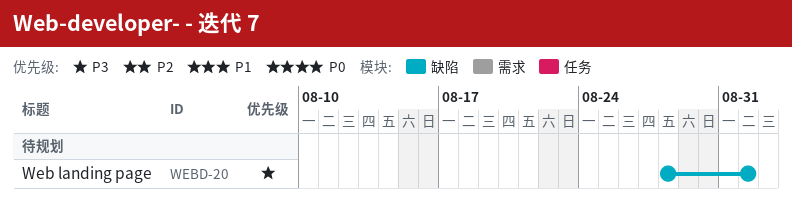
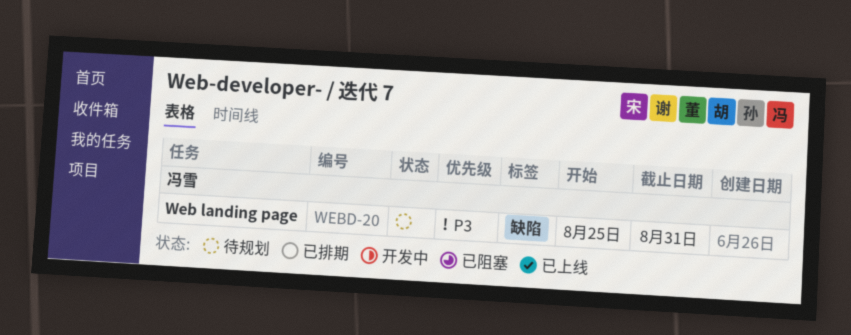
WEBD-20, start: Aug 28 -> Aug 25
WEBD-20, due: Sep 1 -> Aug 31

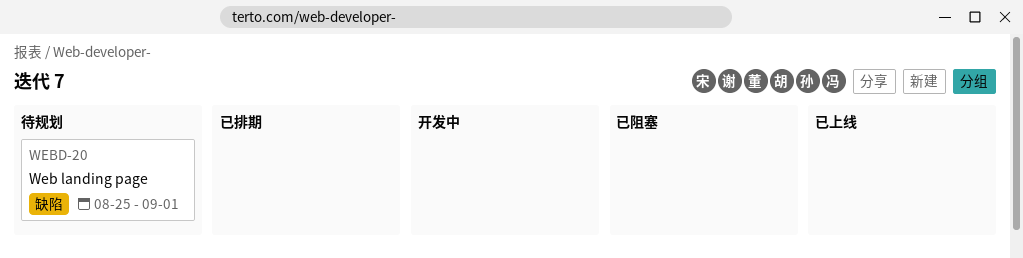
WEBD-20, due: Aug 31 -> Sep 1

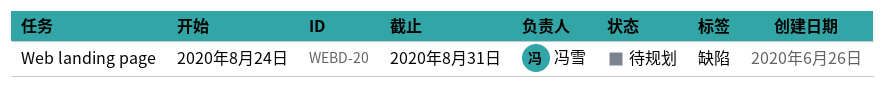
WEBD-20, start: Aug 25 -> Aug 24
WEBD-20, due: Sep 1 -> Aug 31

